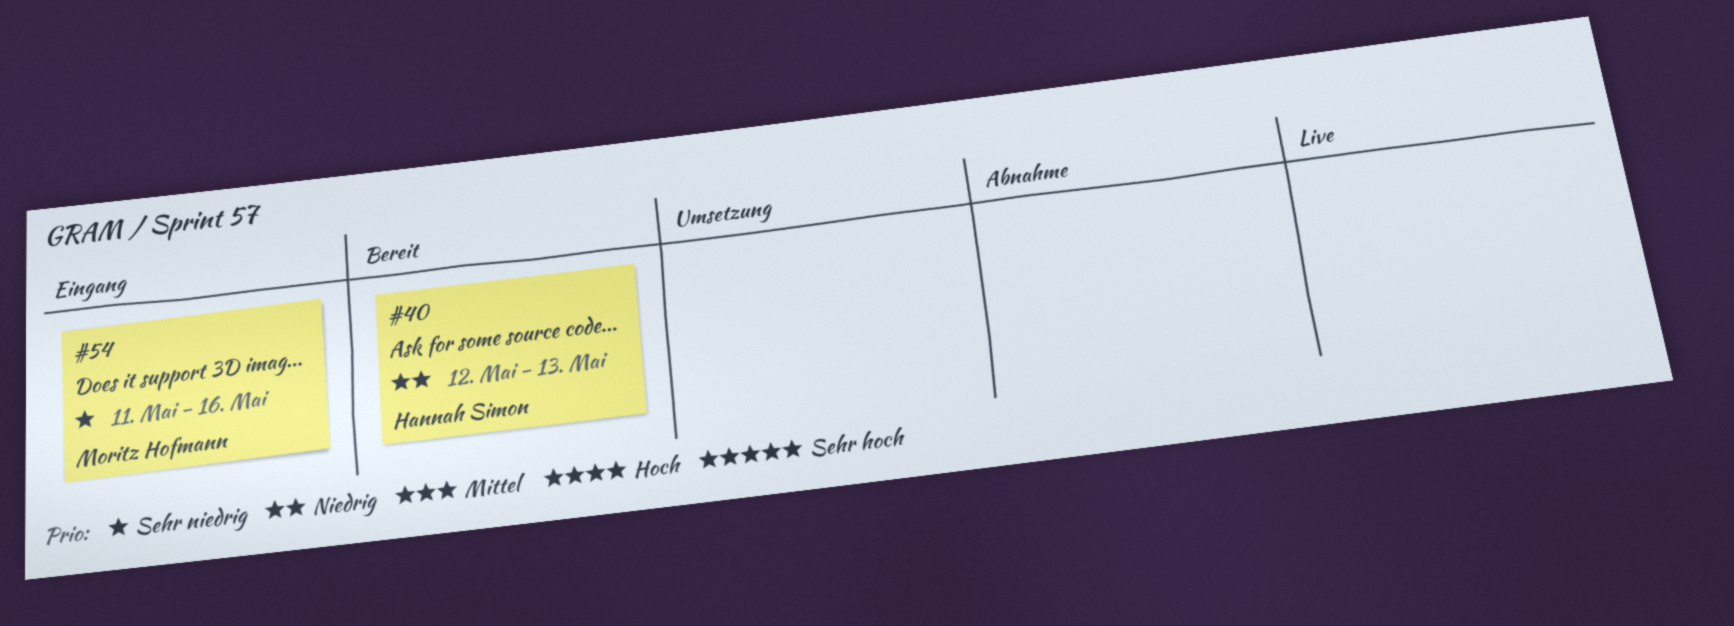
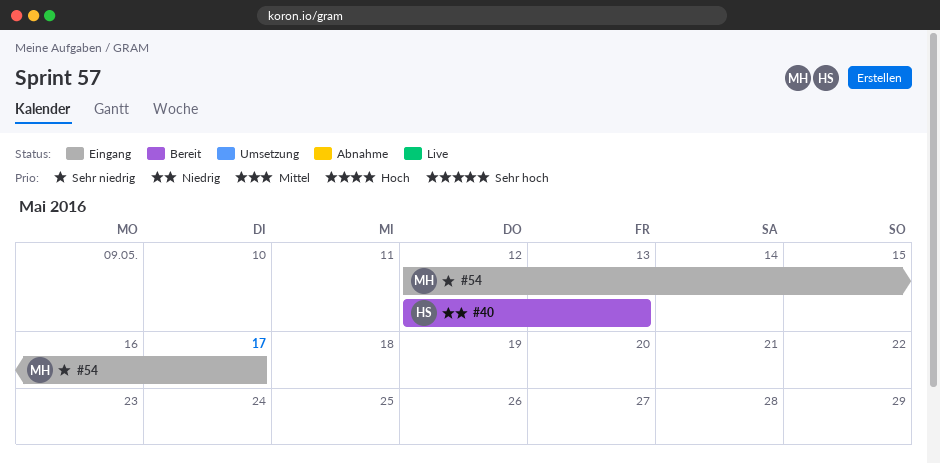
#54, start: May 11 -> May 12
#54, due: May 16 -> May 17

